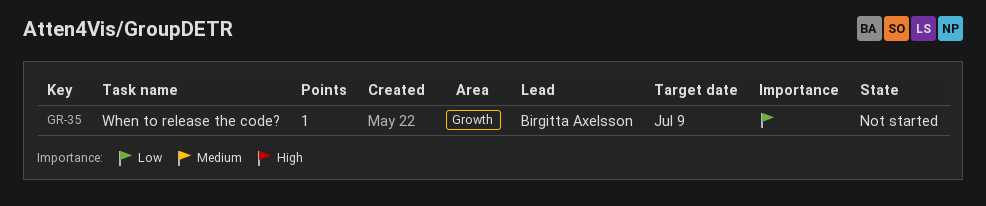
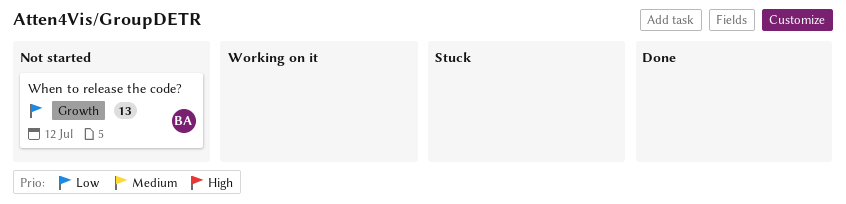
When to release the code?, estimate: 1 -> 13
When to release the code?, due: Jul 9 -> Jul 12

